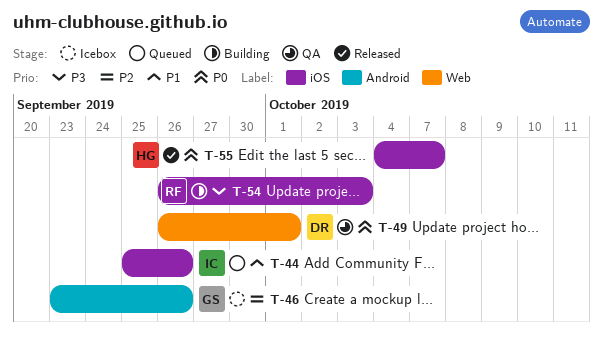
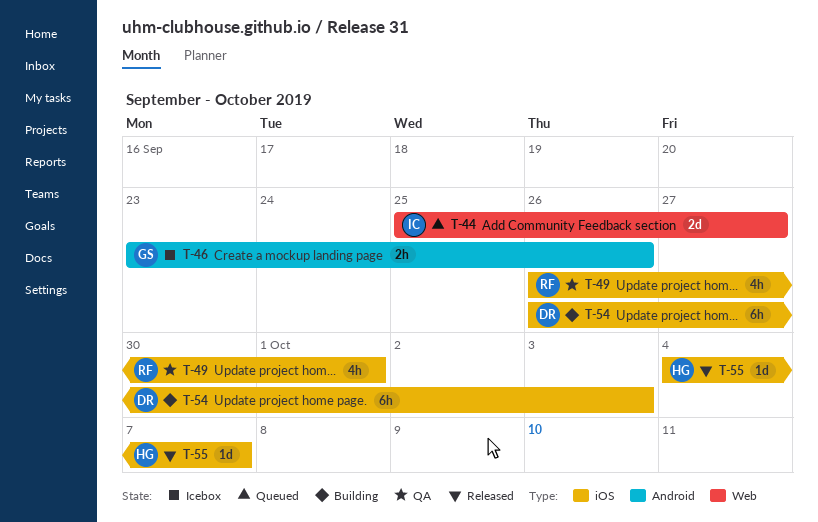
T-44, label: iOS -> Web
T-44, due: Sep 26 -> Sep 27
T-49, owner: DR -> RF
T-49, label: Web -> iOS
T-54, owner: RF -> DR

